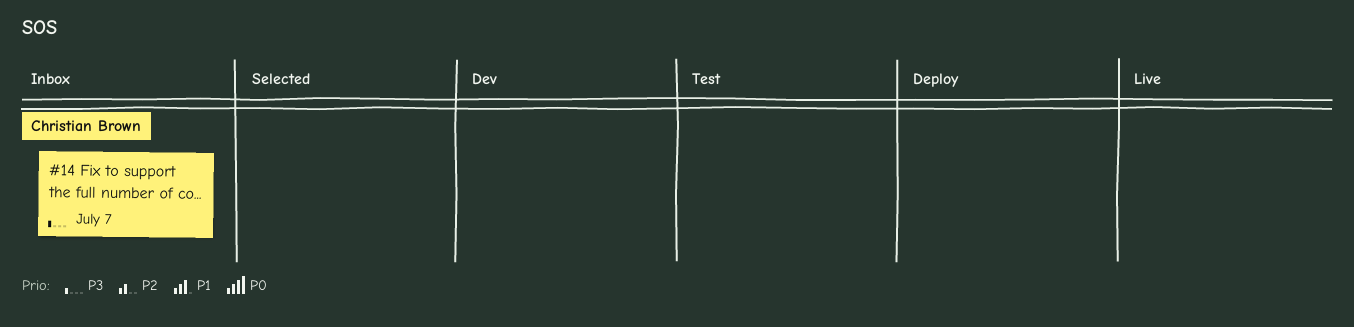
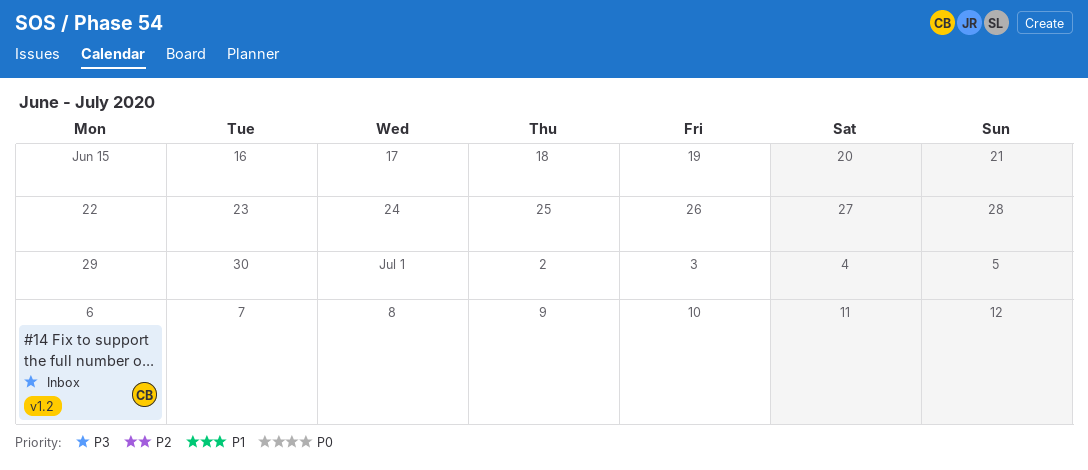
#14, due: Jul 7 -> Jul 6

